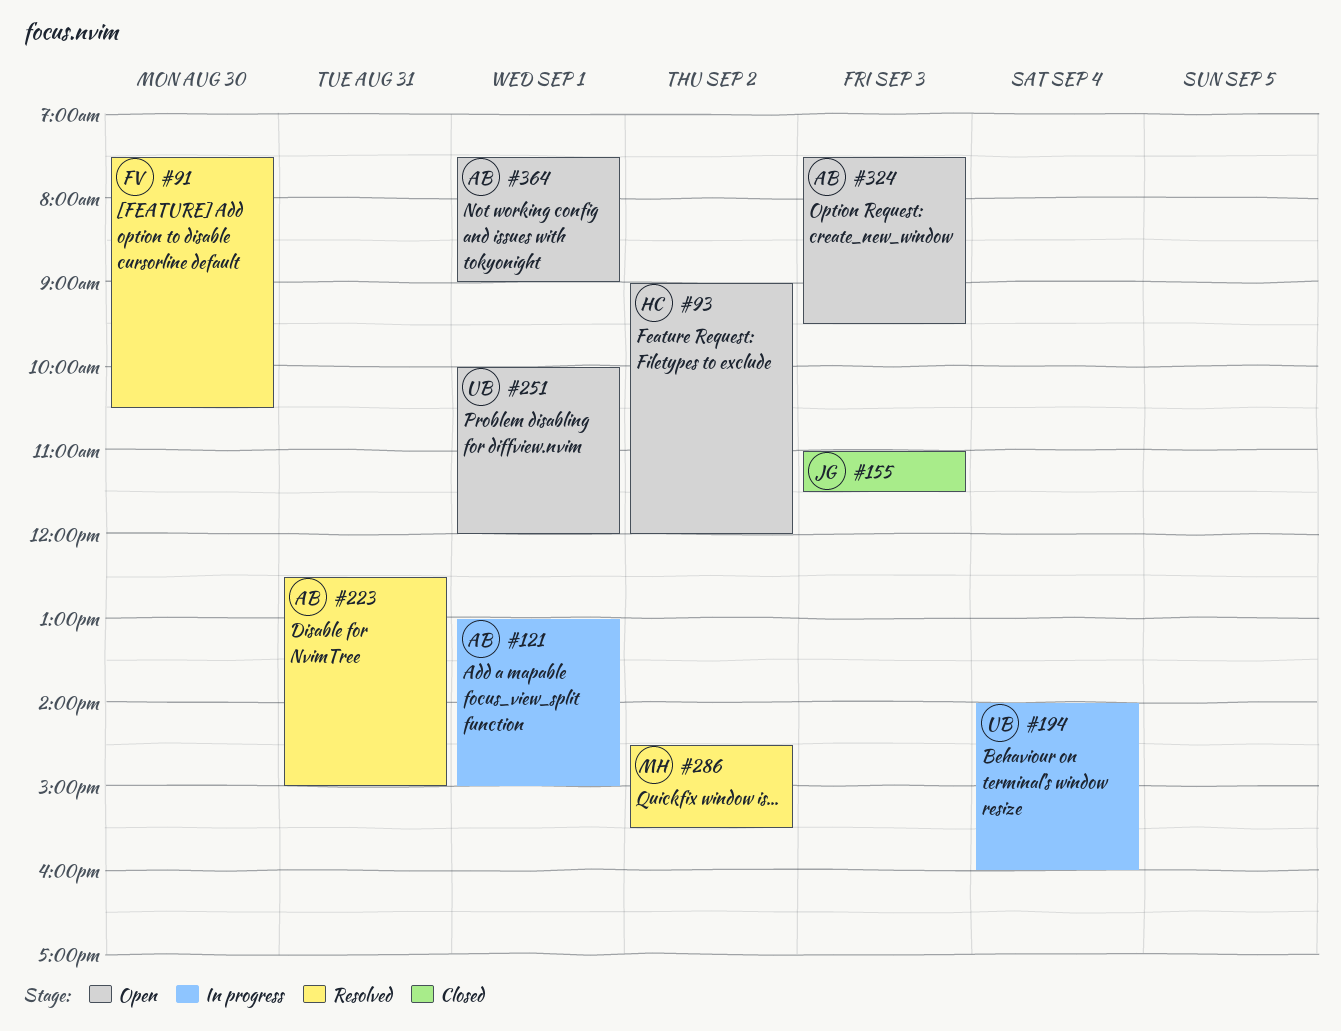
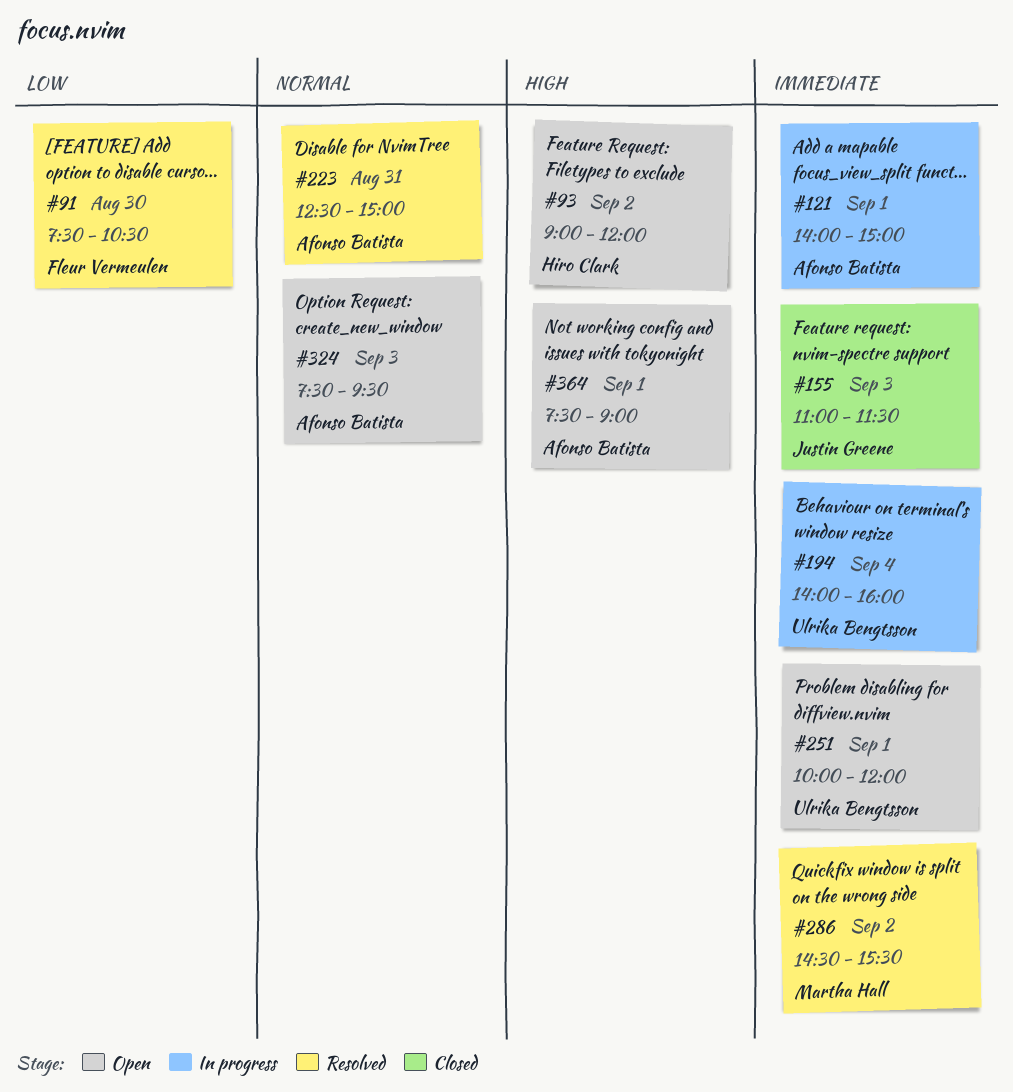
#121, begins: 13:00 -> 14:00

